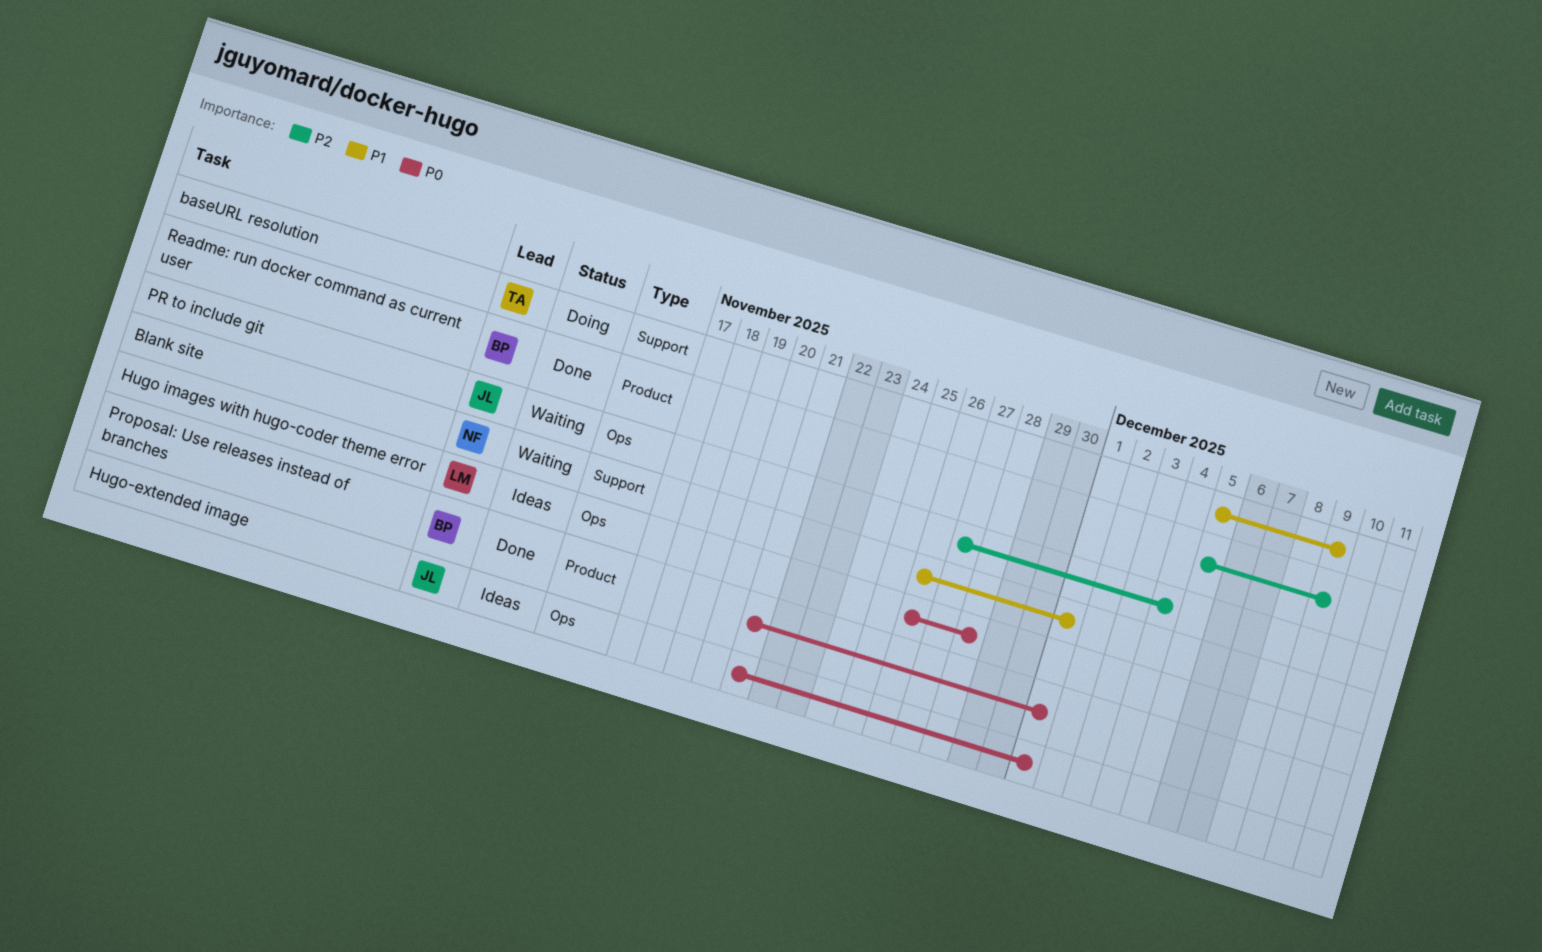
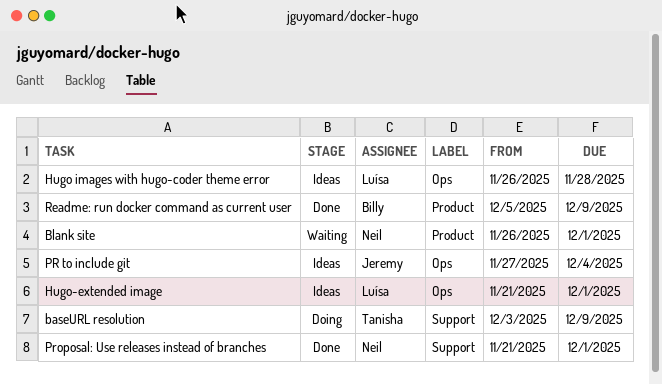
baseURL resolution, start: Dec 5 -> Dec 3
Blank site, label: Support -> Product
Hugo-extended image, owner: Jeremy -> Luísa
PR to include git, status: Waiting -> Ideas
Proposal: Use releases instead of branches, owner: Billy -> Neil
Proposal: Use releases instead of branches, label: Product -> Support

